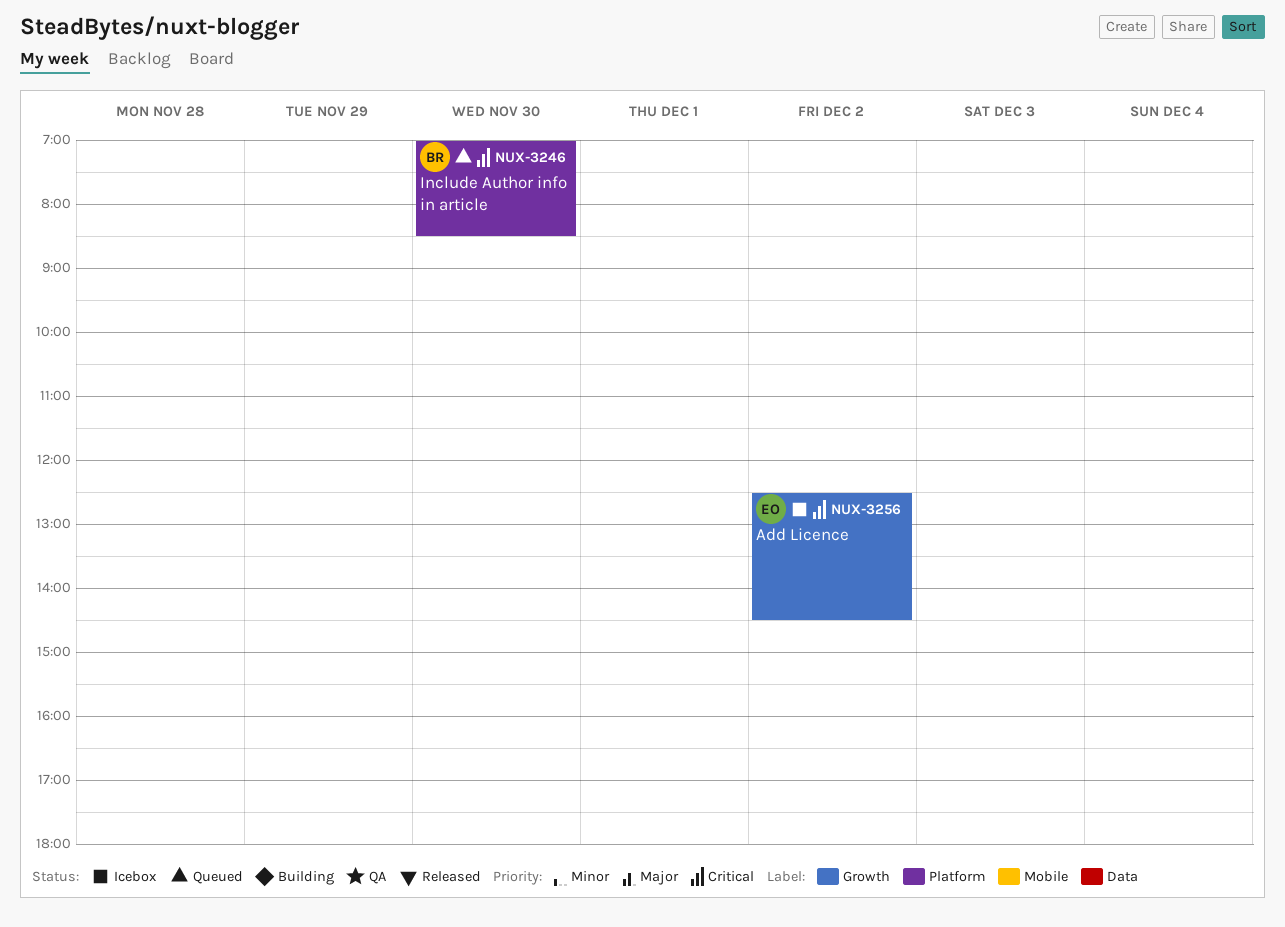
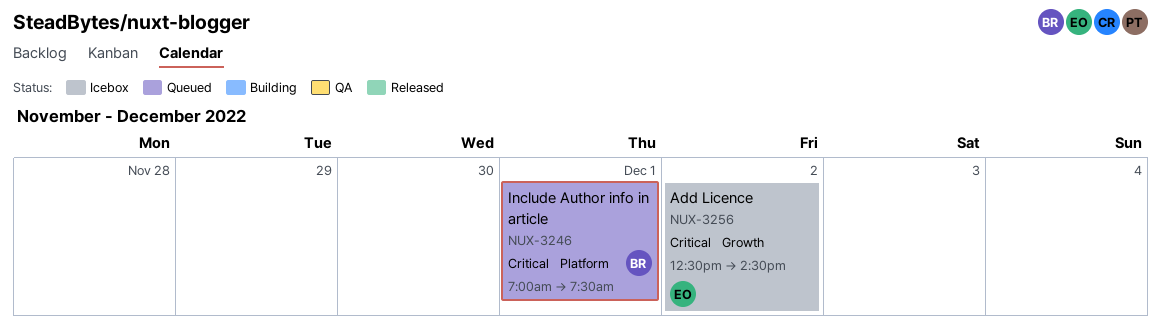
NUX-3246, day: Nov 30 -> Dec 1
NUX-3246, ends: 08:30 -> 07:30

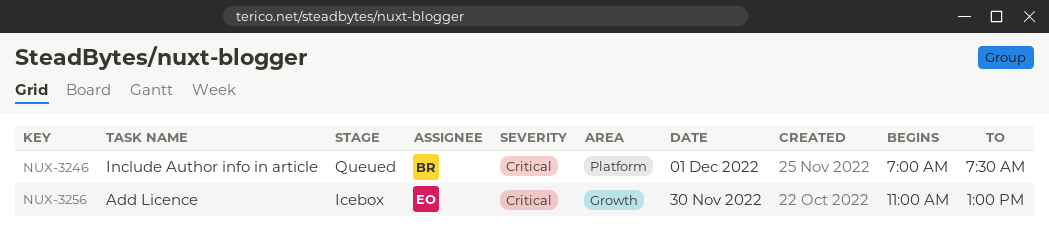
NUX-3256, day: Dec 2 -> Nov 30
NUX-3256, begins: 12:30 -> 11:00
NUX-3256, ends: 14:30 -> 13:00

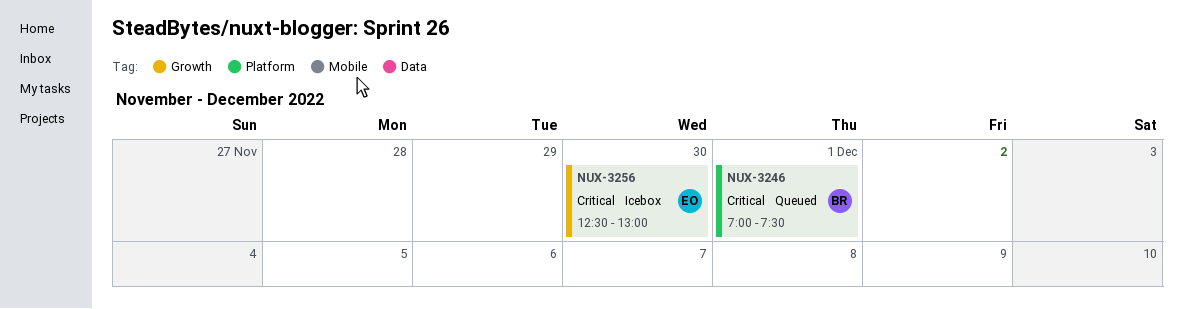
NUX-3256, begins: 11:00 -> 12:30

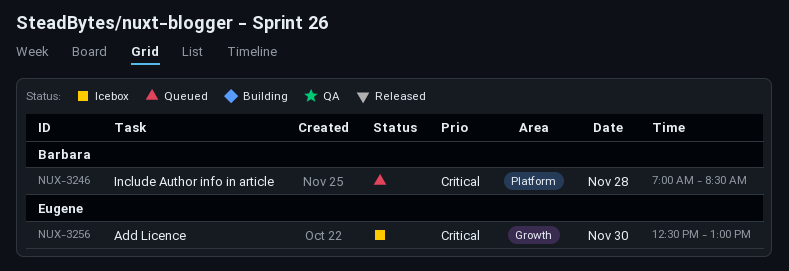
NUX-3246, day: Dec 1 -> Nov 28
NUX-3246, ends: 07:30 -> 08:30

